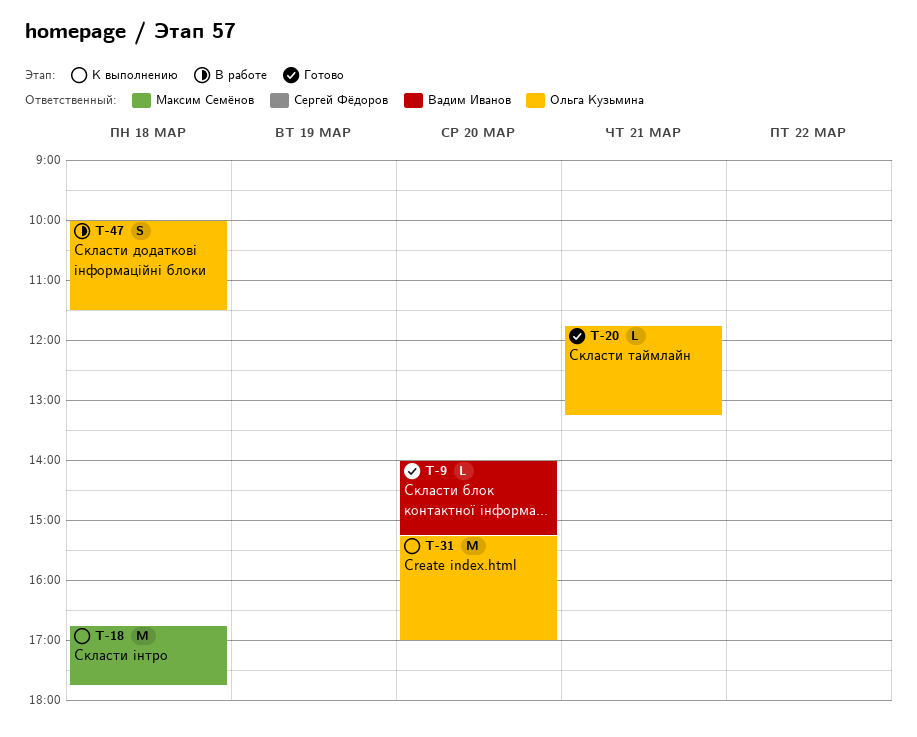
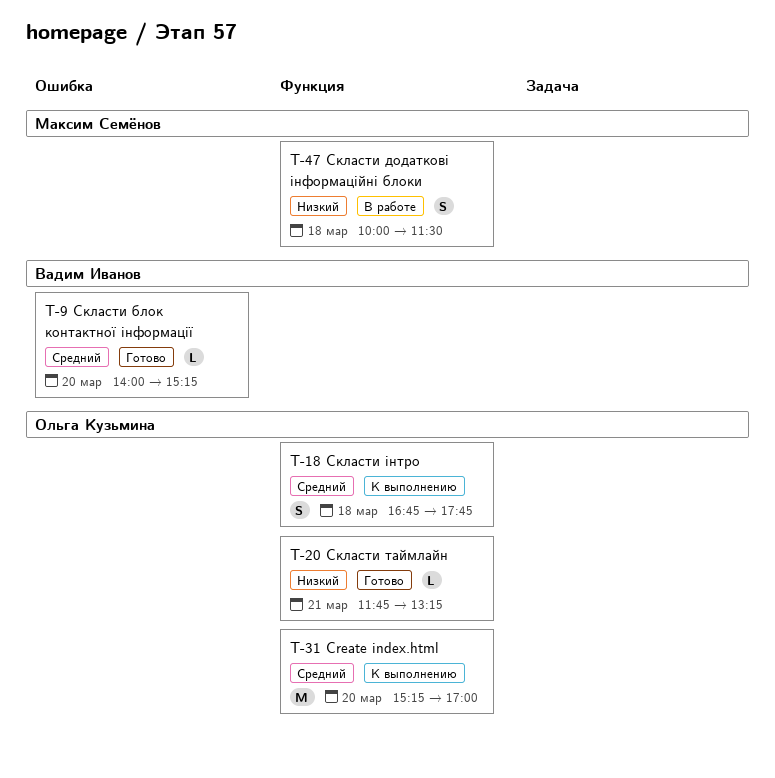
T-18, owner: Максим Семёнов -> Ольга Кузьмина
T-18, estimate: M -> S
T-47, owner: Ольга Кузьмина -> Максим Семёнов

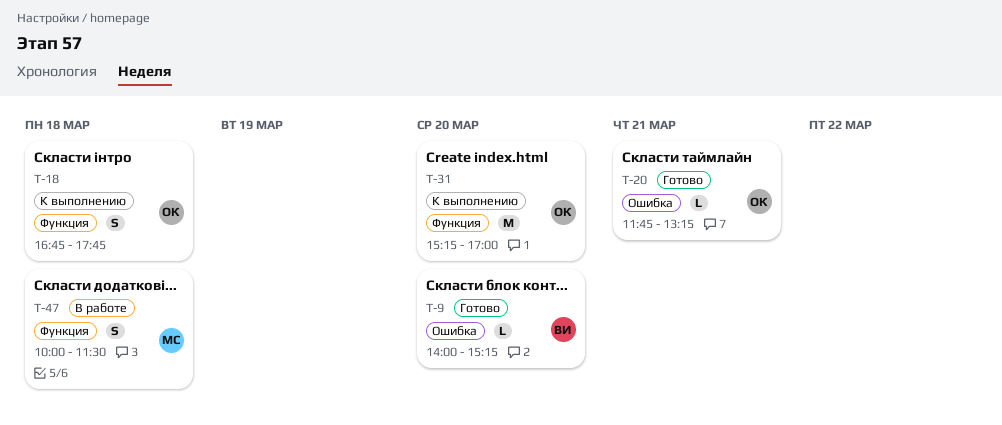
T-20, label: Функция -> Ошибка

